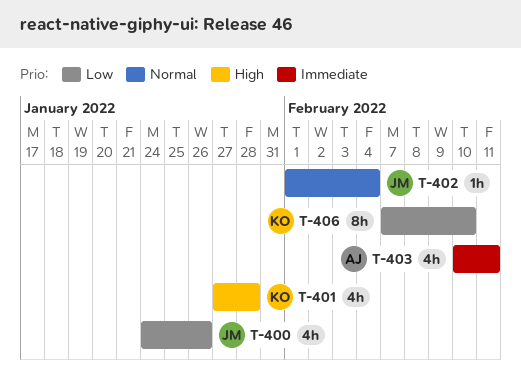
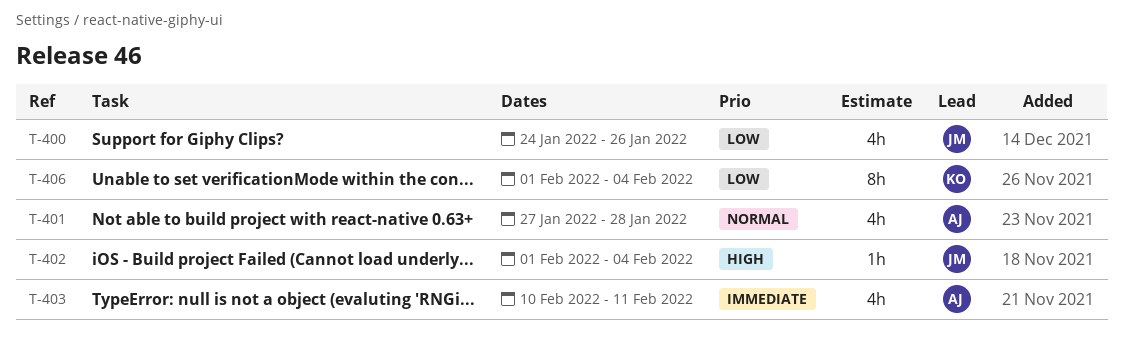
T-401, owner: KO -> AJ
T-401, priority: High -> Normal
T-402, priority: Normal -> High
T-406, start: Feb 7 -> Feb 1
T-406, due: Feb 10 -> Feb 4

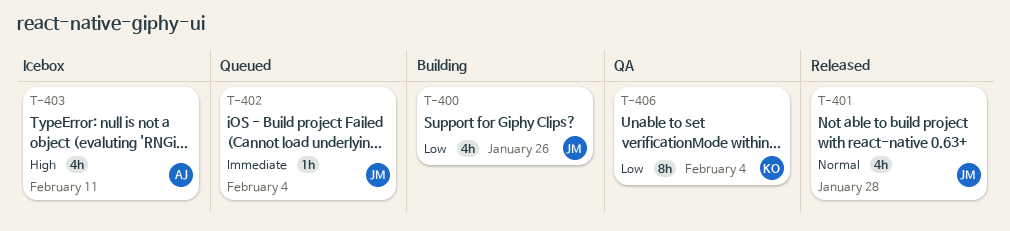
T-401, owner: AJ -> JM
T-402, priority: High -> Immediate
T-403, priority: Immediate -> High

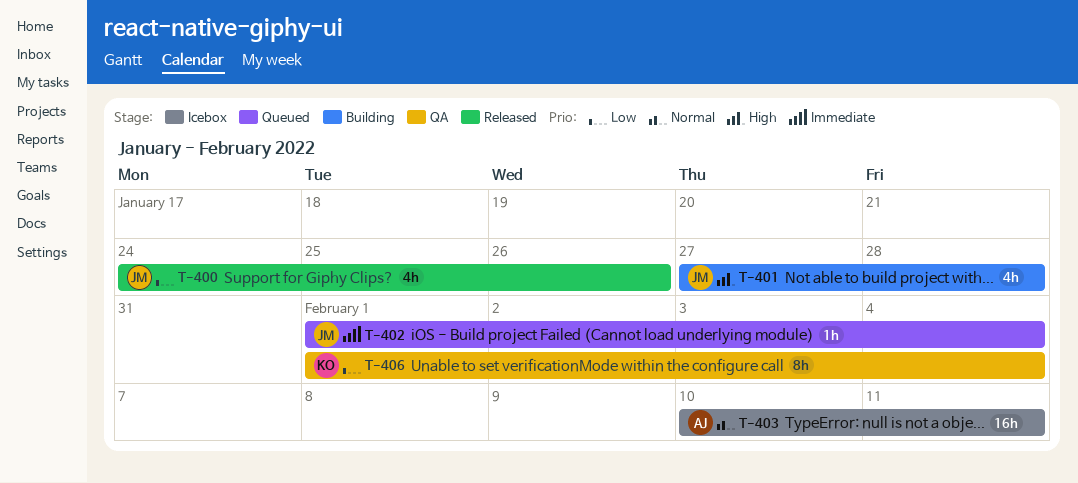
T-400, status: Building -> Released
T-401, status: Released -> Building
T-401, priority: Normal -> High
T-403, priority: High -> Normal
T-403, estimate: 4h -> 16h

